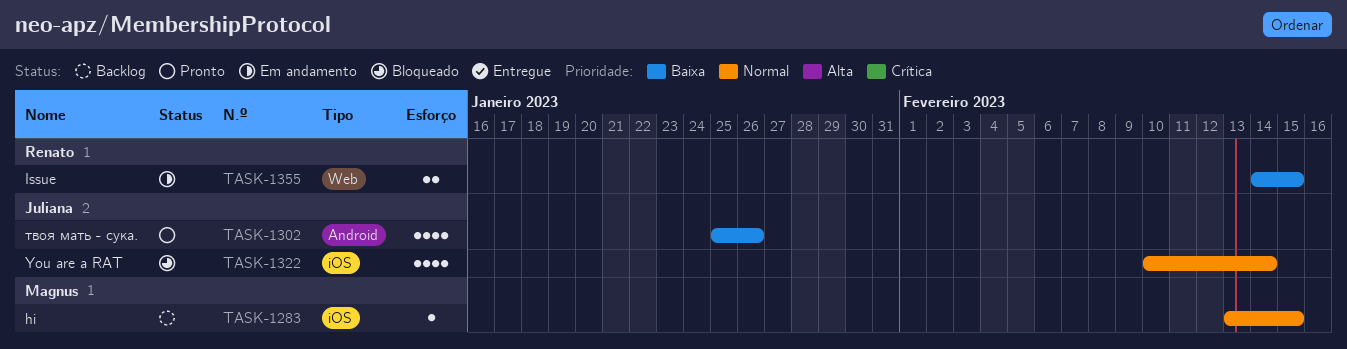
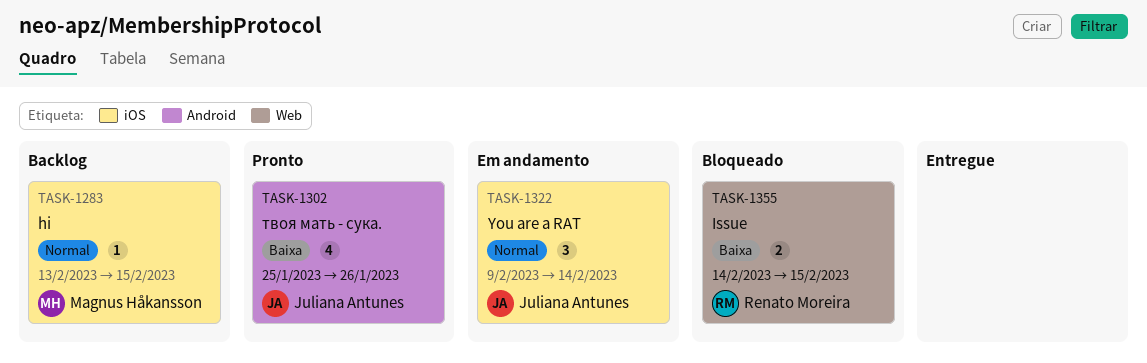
TASK-1322, status: Bloqueado -> Em andamento
TASK-1322, estimate: 4 -> 3
TASK-1322, start: Feb 10 -> Feb 9
TASK-1355, status: Em andamento -> Bloqueado

